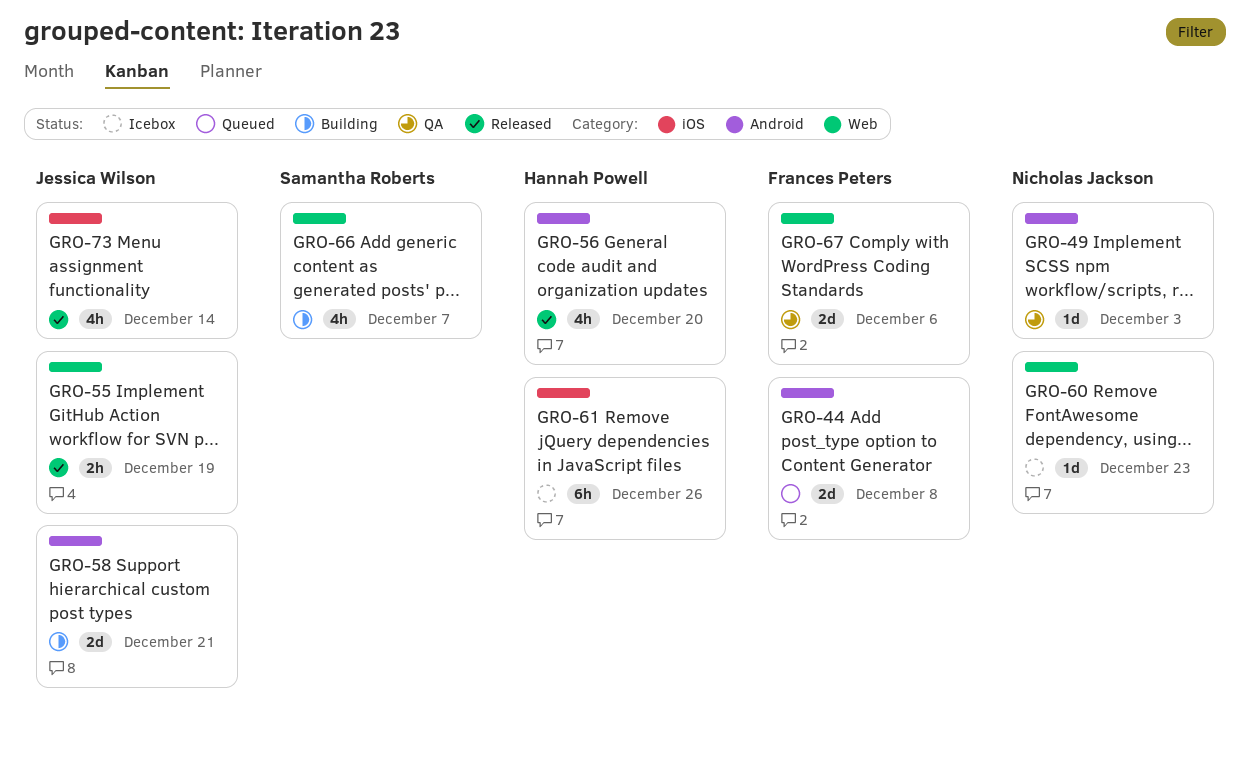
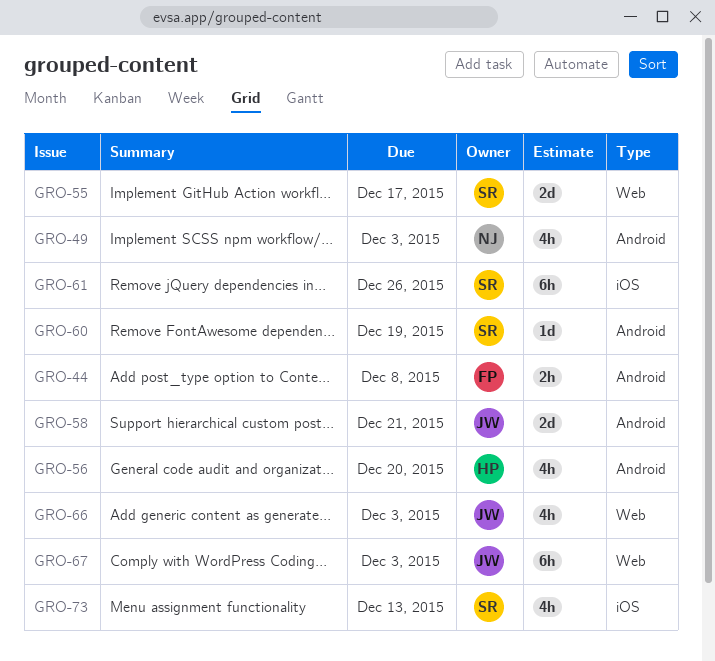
GRO-44, estimate: 2d -> 2h
GRO-49, estimate: 1d -> 4h
GRO-55, owner: Jessica Wilson -> Samantha Roberts
GRO-55, estimate: 2h -> 2d
GRO-55, due: Dec 19 -> Dec 17
GRO-60, owner: Nicholas Jackson -> Samantha Roberts
GRO-60, label: Web -> Android
GRO-60, due: Dec 23 -> Dec 19
GRO-61, owner: Hannah Powell -> Samantha Roberts
GRO-66, owner: Samantha Roberts -> Jessica Wilson
GRO-66, due: Dec 7 -> Dec 3
GRO-67, owner: Frances Peters -> Jessica Wilson
GRO-67, estimate: 2d -> 6h
GRO-67, due: Dec 6 -> Dec 3
GRO-73, owner: Jessica Wilson -> Samantha Roberts
GRO-73, due: Dec 14 -> Dec 13

